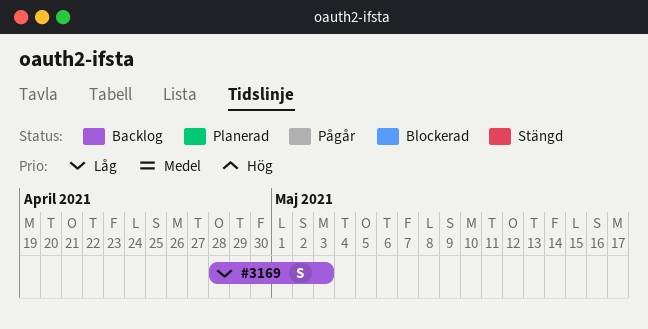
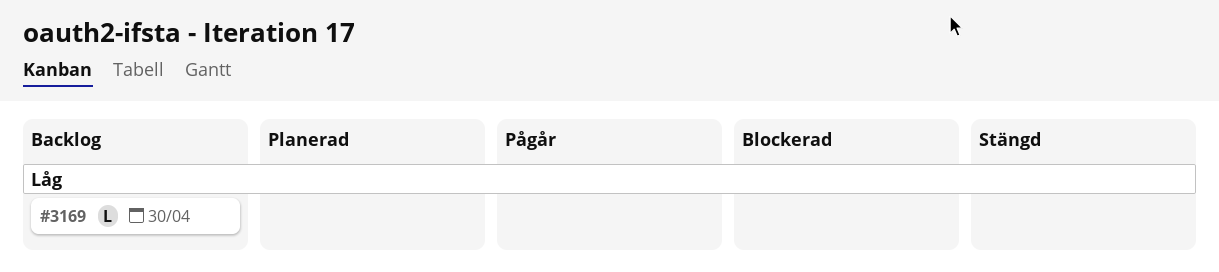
#3169, estimate: S -> L
#3169, due: May 3 -> Apr 30

